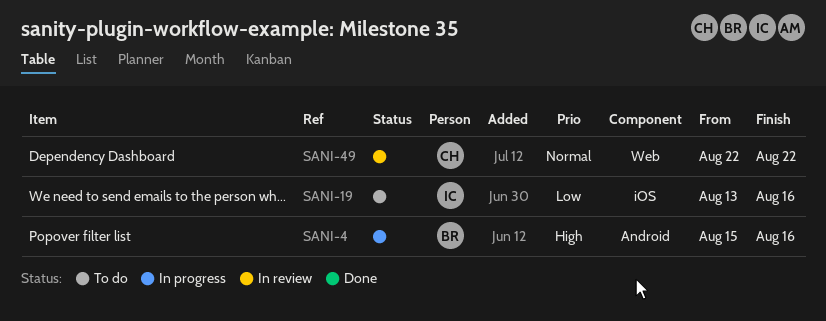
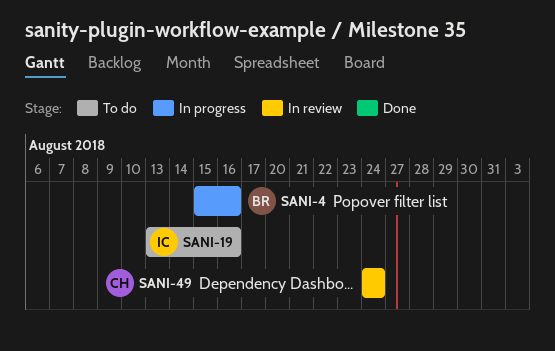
SANI-49, start: Aug 22 -> Aug 24
SANI-49, due: Aug 22 -> Aug 24

